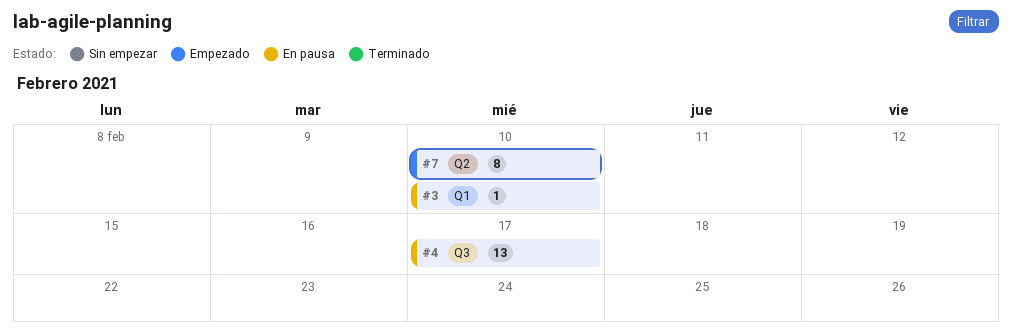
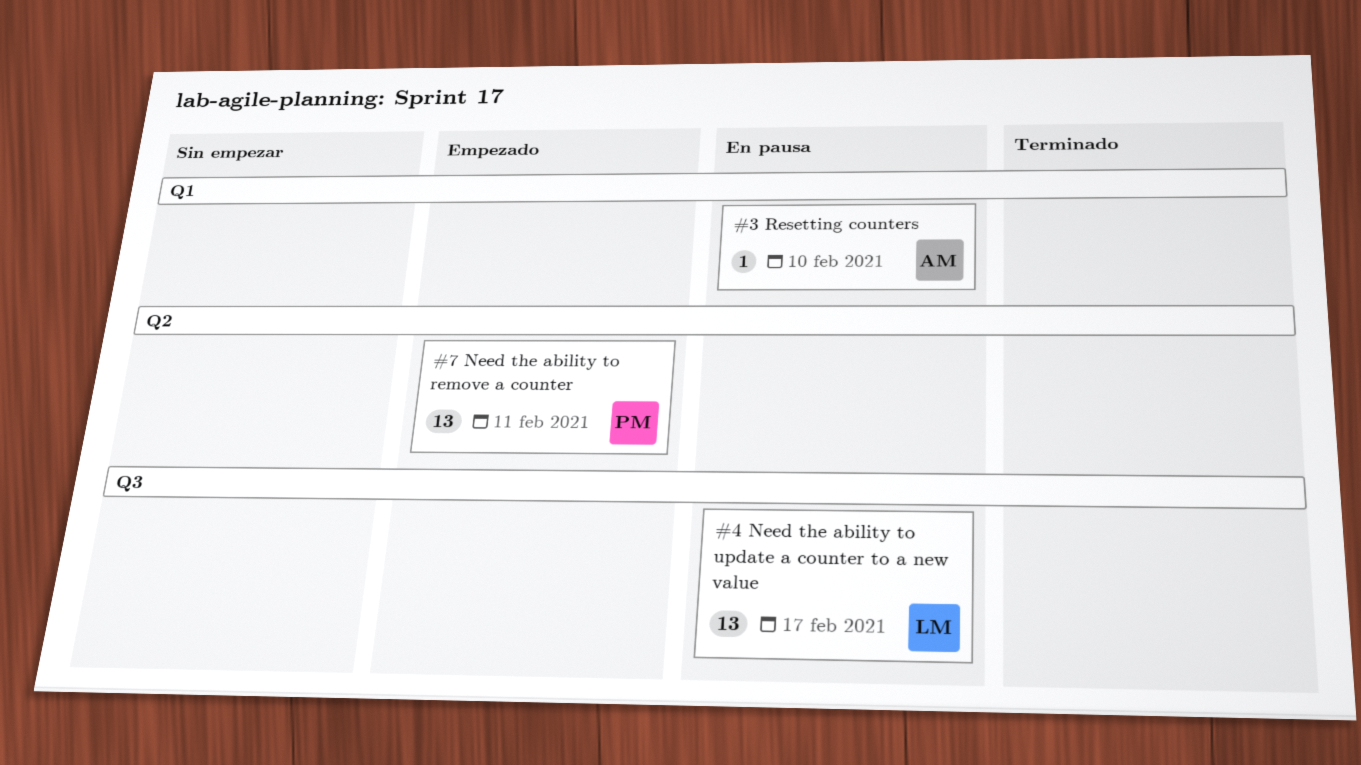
#7, estimate: 8 -> 13
#7, due: Feb 10 -> Feb 11

